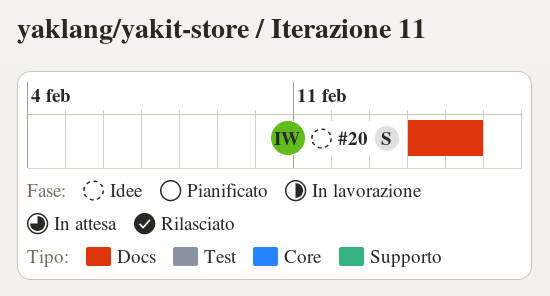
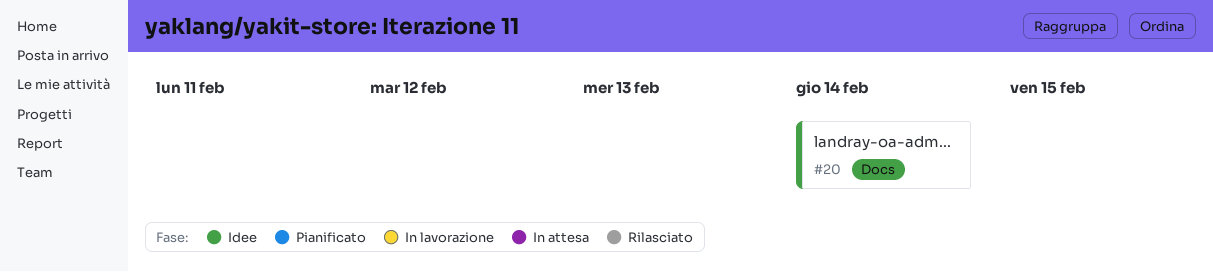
#20, due: Feb 15 -> Feb 14

